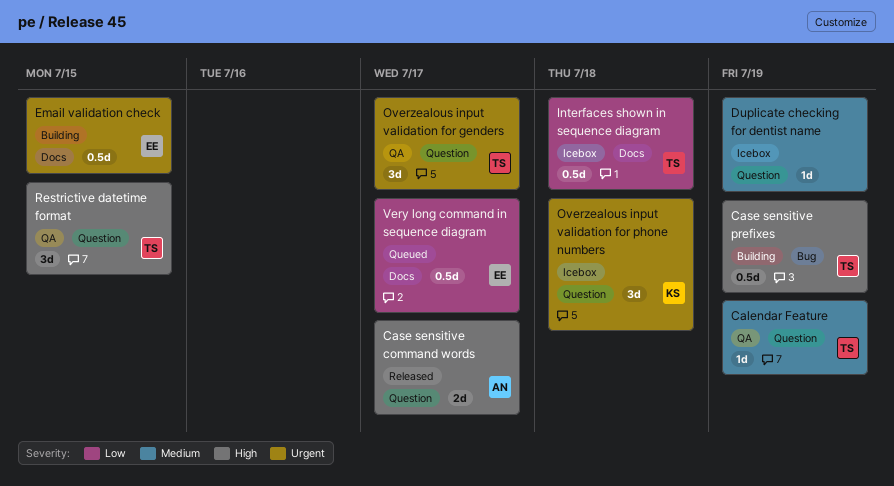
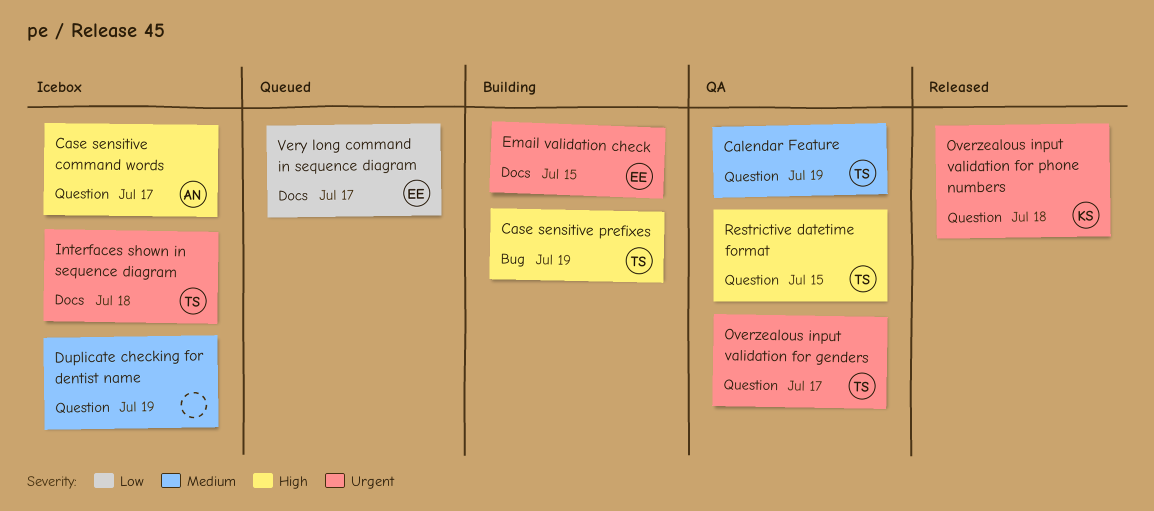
Case sensitive command words, status: Released -> Icebox
Interfaces shown in sequence diagram, priority: Low -> Urgent
Overzealous input validation for phone numbers, status: Icebox -> Released

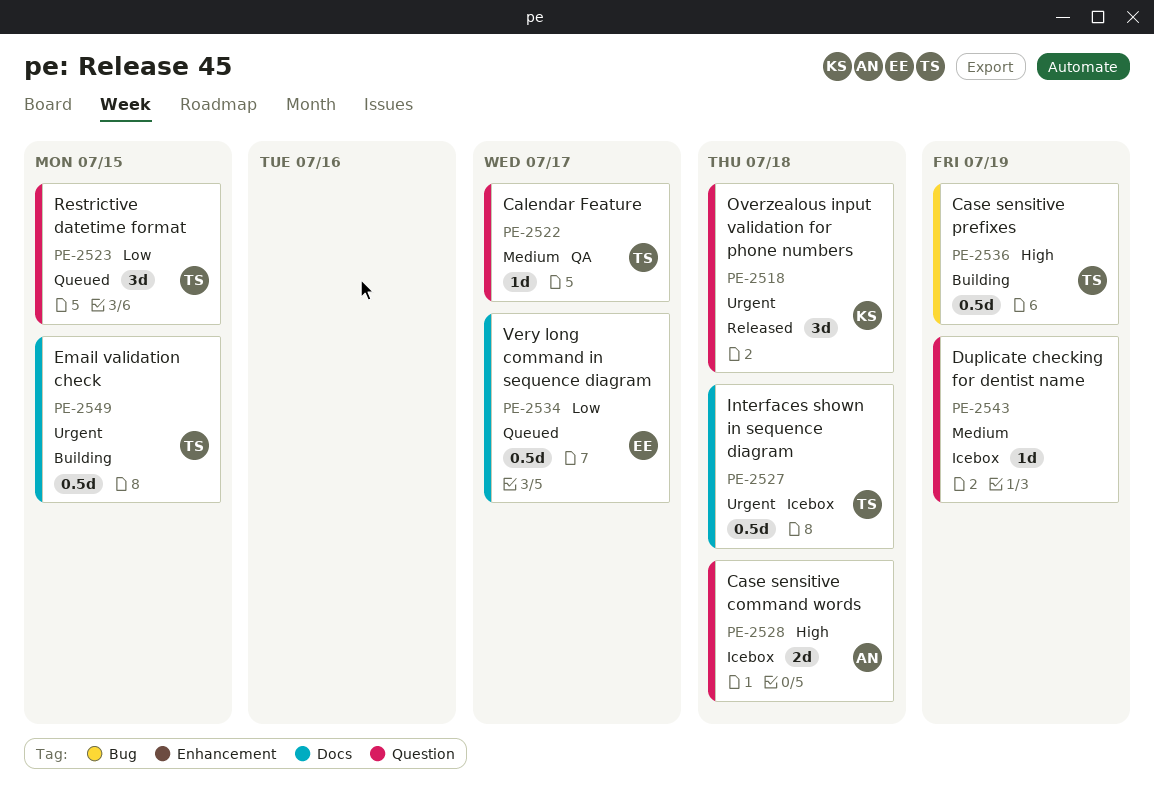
Calendar Feature, due: Jul 19 -> Jul 17
Case sensitive command words, due: Jul 17 -> Jul 18
Email validation check, owner: EE -> TS
Overzealous input validation for genders: present -> none
Restrictive datetime format, status: QA -> Queued
Restrictive datetime format, priority: High -> Low

